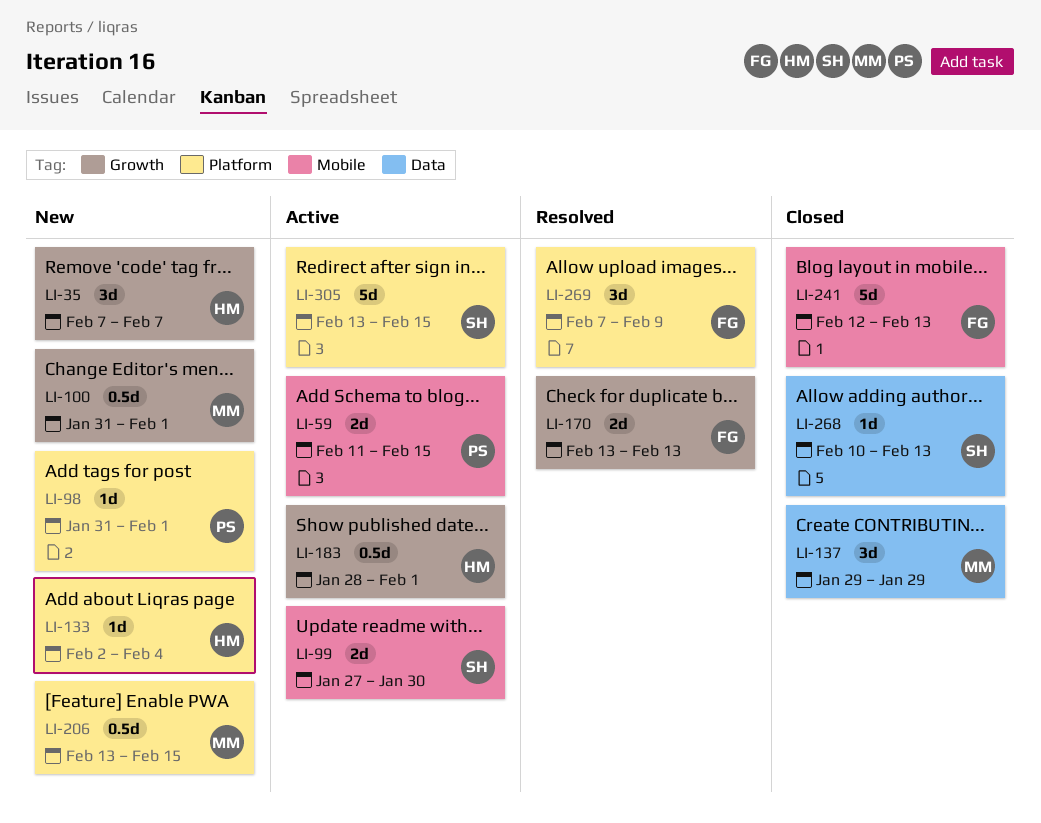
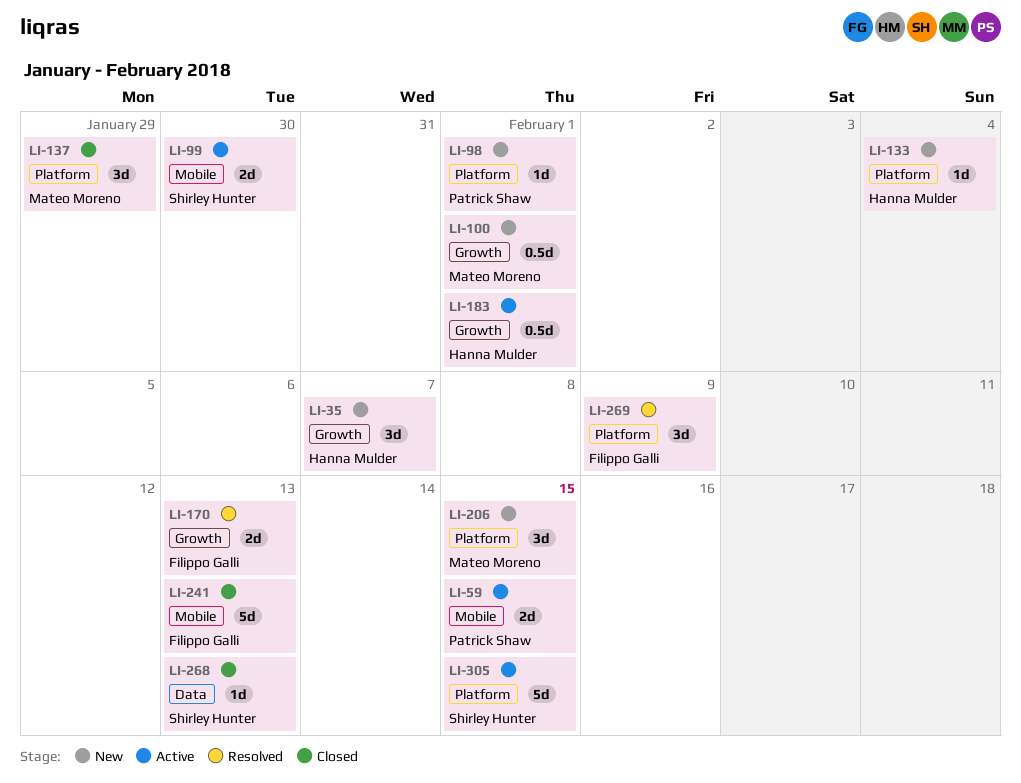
LI-137, label: Data -> Platform
LI-206, estimate: 0.5d -> 3d

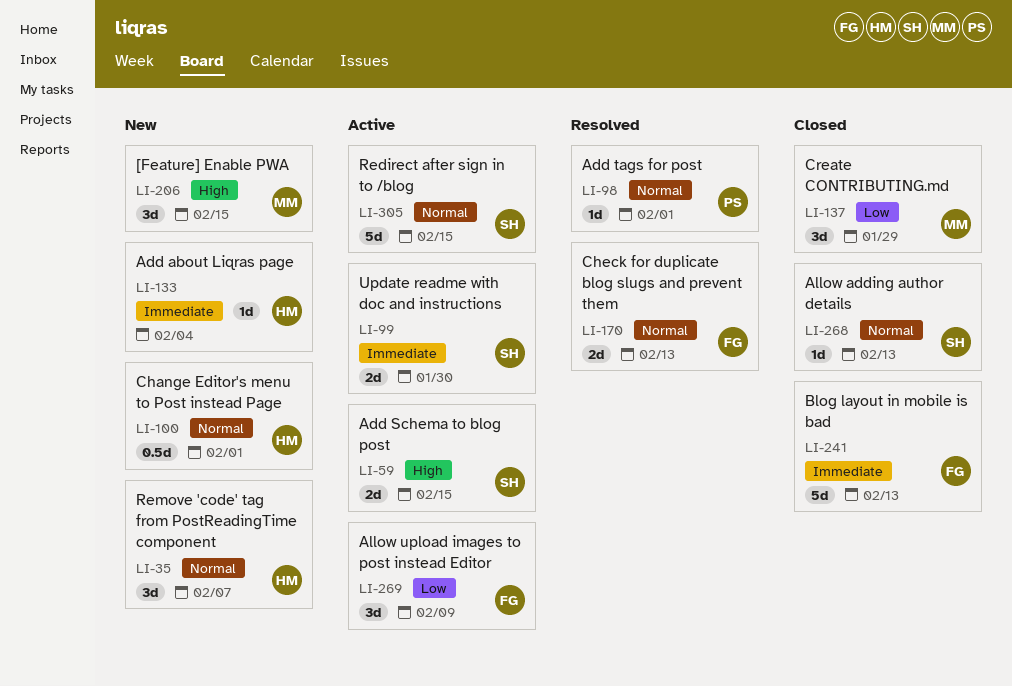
LI-59, owner: Patrick Shaw -> Shirley Hunter
LI-98, status: New -> Resolved
LI-100, owner: Mateo Moreno -> Hanna Mulder
LI-183: present -> none
LI-269, status: Resolved -> Active

